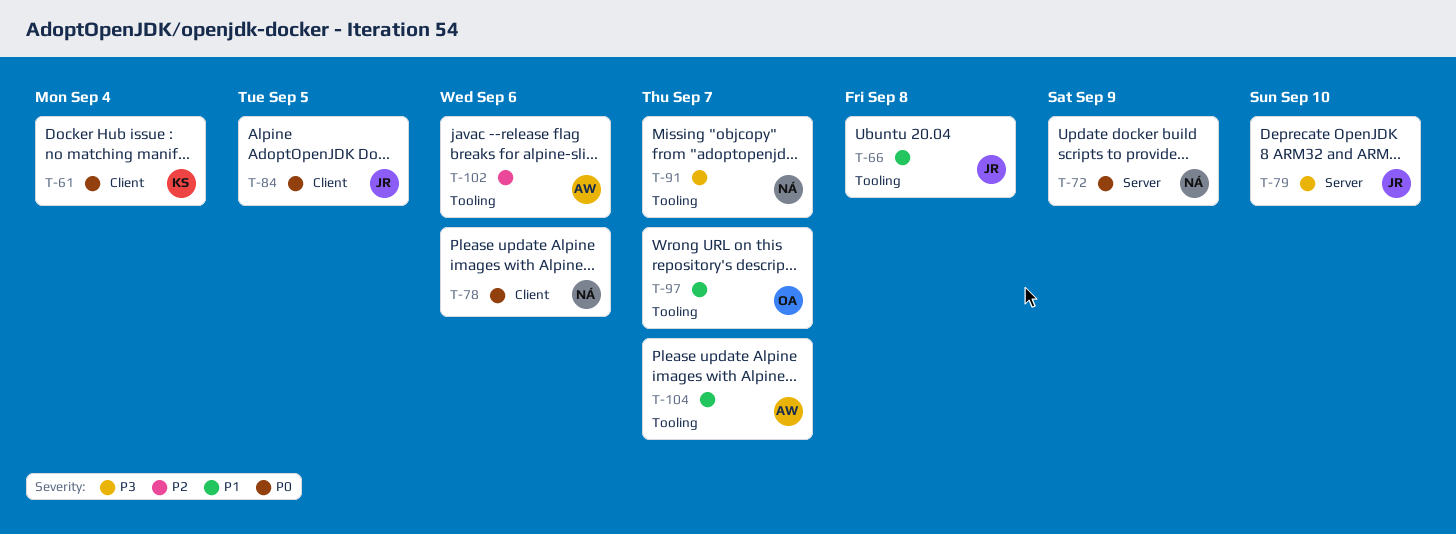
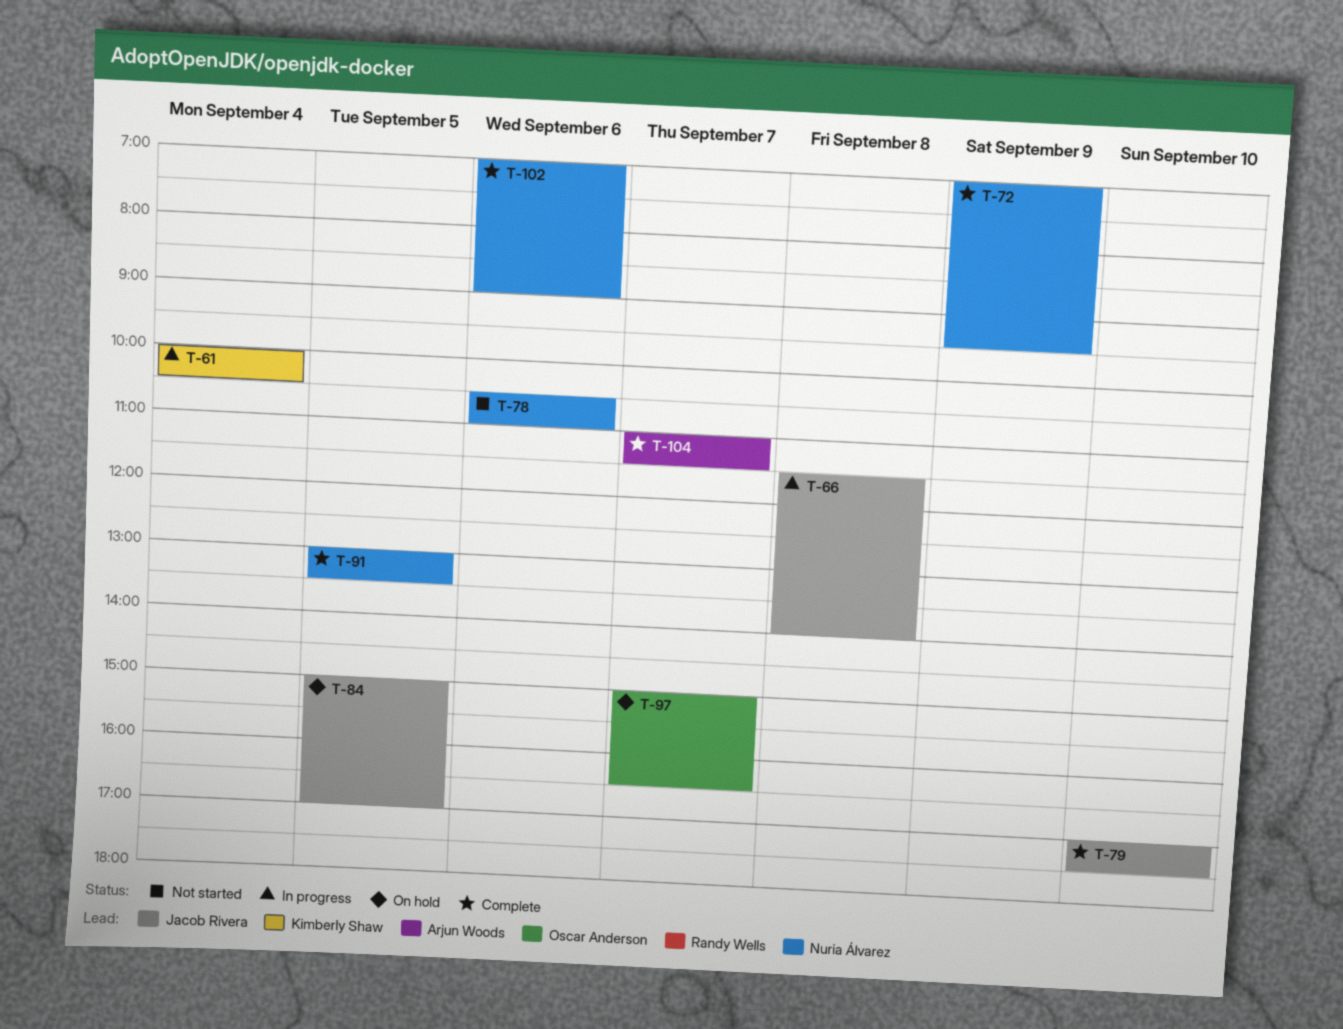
T-91, day: Sep 7 -> Sep 5
T-102, owner: Arjun Woods -> Nuria Álvarez

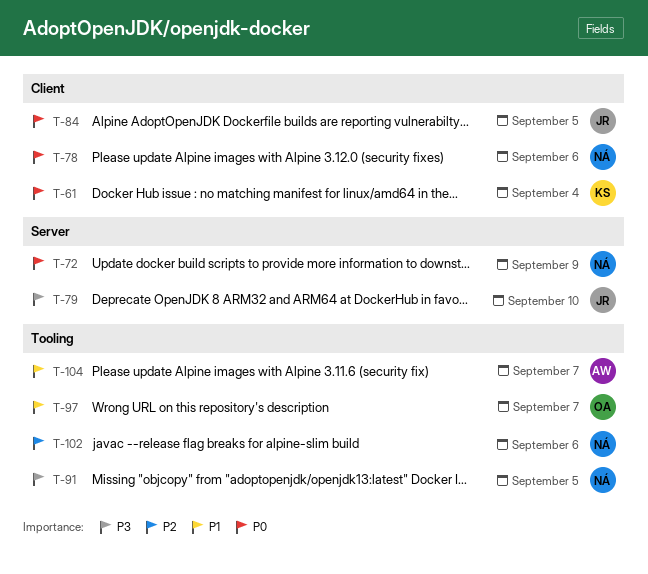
T-66: present -> none

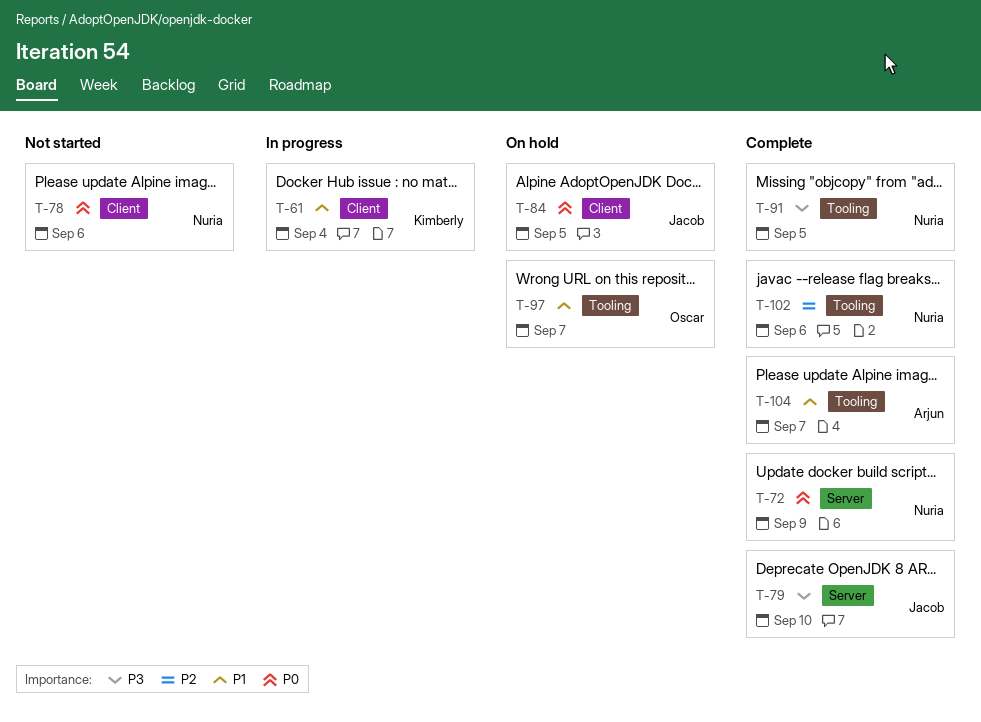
T-61, priority: P0 -> P1

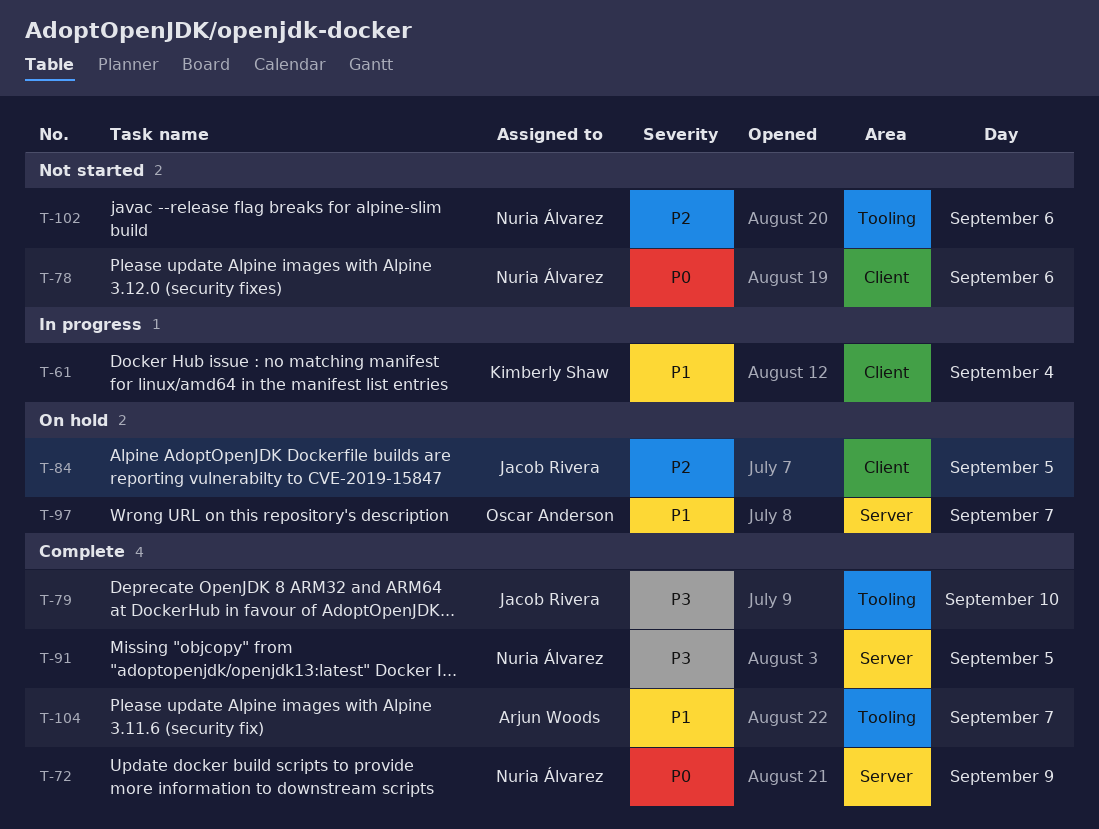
T-79, label: Server -> Tooling
T-84, priority: P0 -> P2
T-91, label: Tooling -> Server
T-97, label: Tooling -> Server
T-102, status: Complete -> Not started

